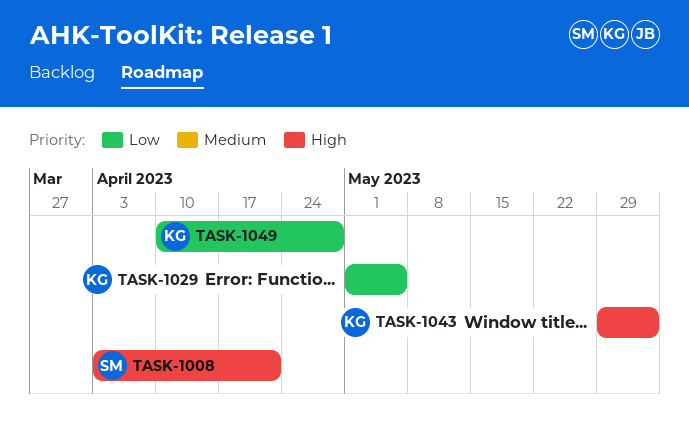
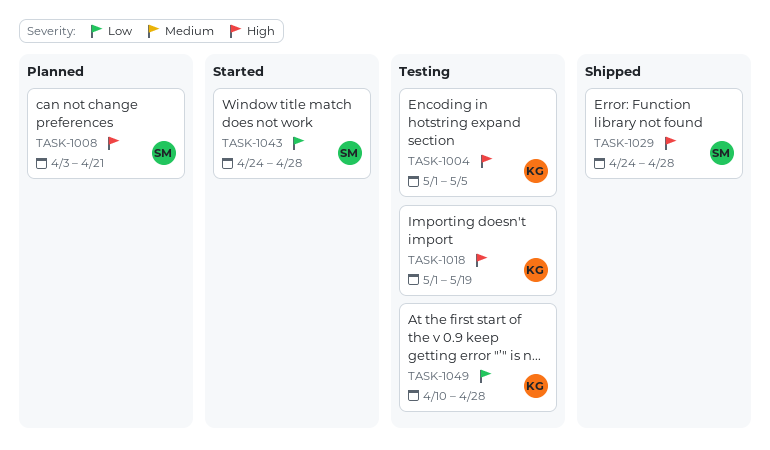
TASK-1004: none -> present
TASK-1018: none -> present
TASK-1029, owner: KG -> SM
TASK-1029, priority: Low -> High
TASK-1029, start: May 1 -> Apr 24
TASK-1029, due: May 5 -> Apr 28
TASK-1043, owner: KG -> SM
TASK-1043, priority: High -> Low
TASK-1043, start: May 29 -> Apr 24
TASK-1043, due: Jun 2 -> Apr 28

